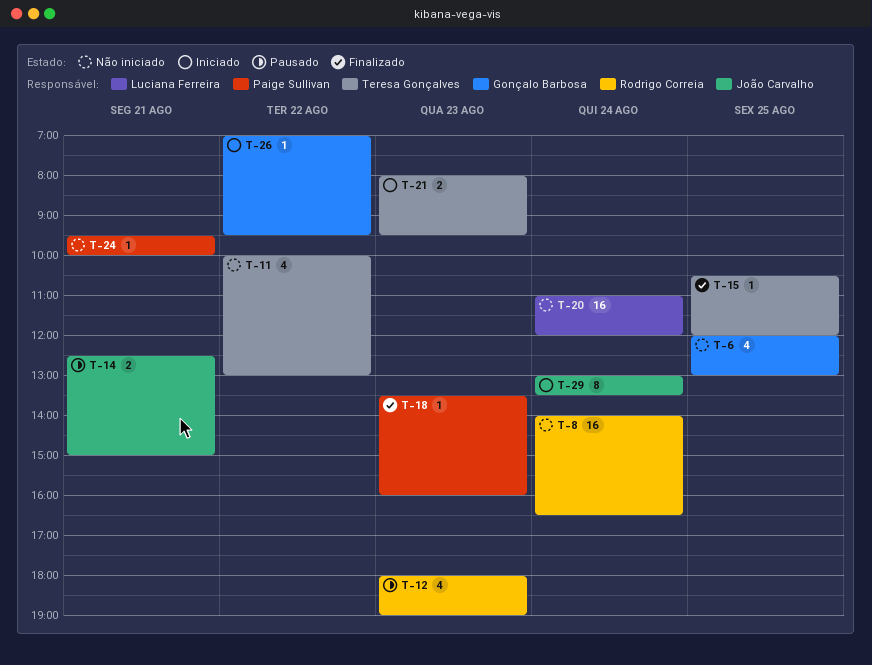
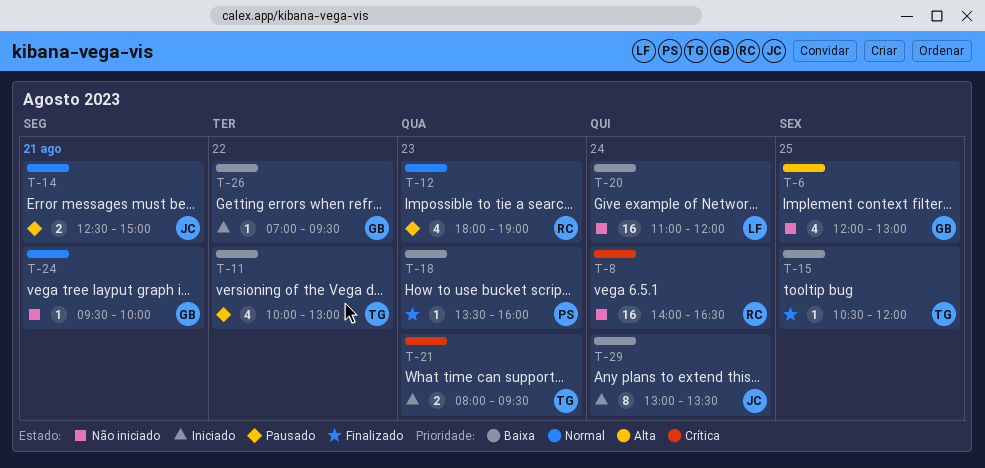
T-11, status: Não iniciado -> Pausado
T-24, owner: Paige Sullivan -> Gonçalo Barbosa

